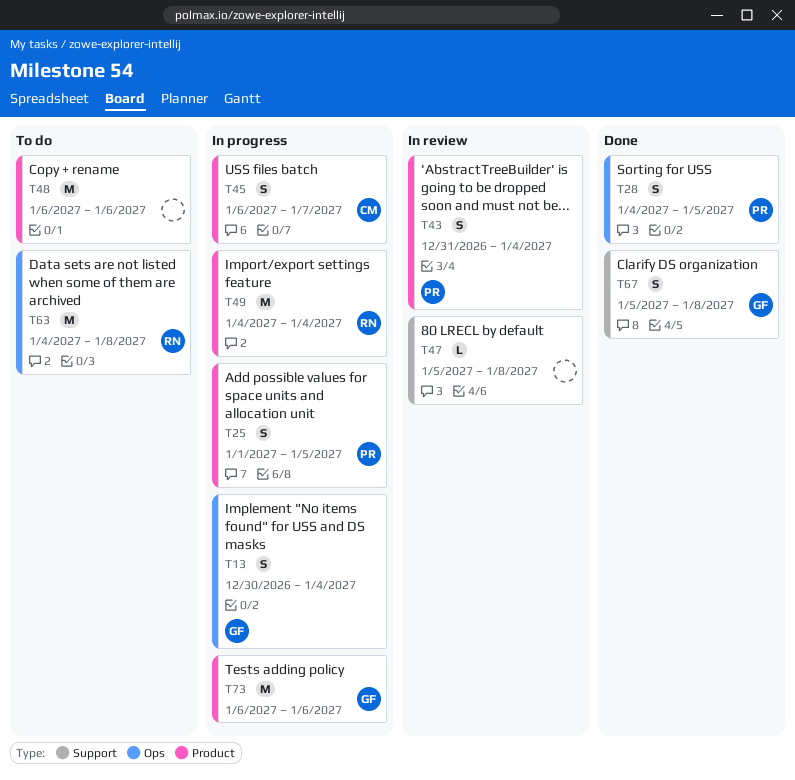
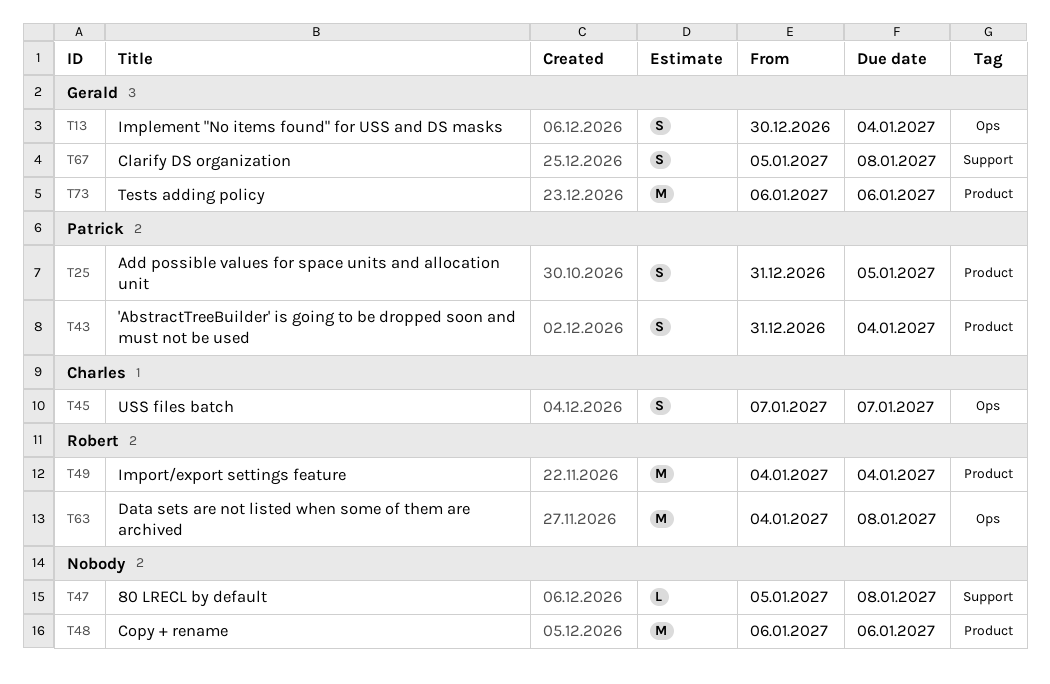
T25, start: Jan 1 -> Dec 31
T28: present -> none
T45, label: Product -> Ops
T45, start: Jan 6 -> Jan 7

